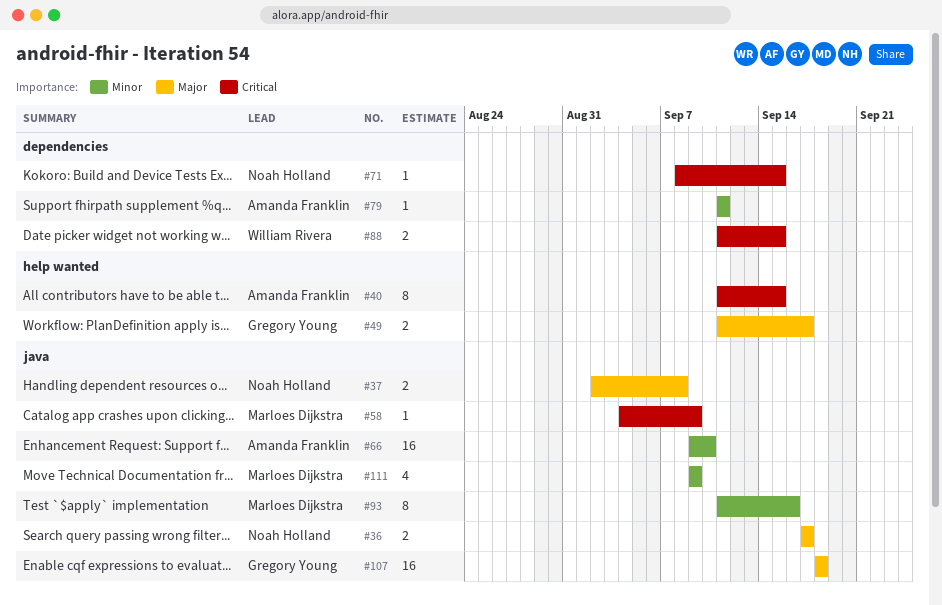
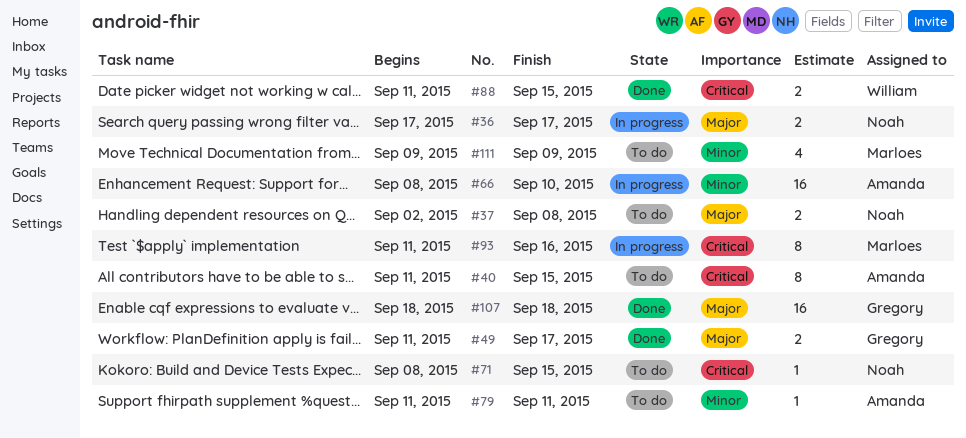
#58: present -> none
#66, start: Sep 9 -> Sep 8
#93, priority: Minor -> Critical

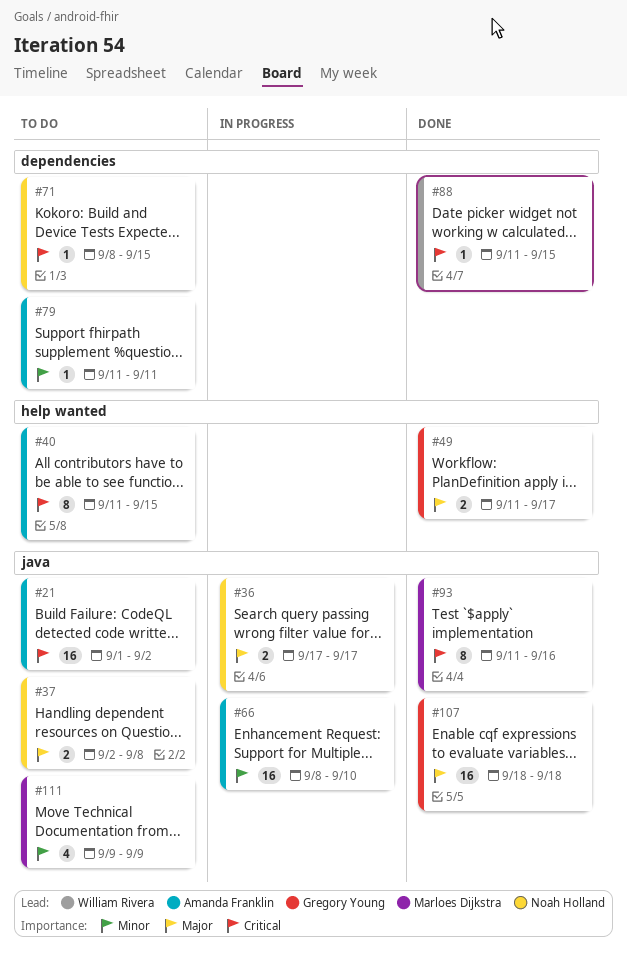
#21: none -> present
#88, estimate: 2 -> 1
#93, status: In progress -> Done

